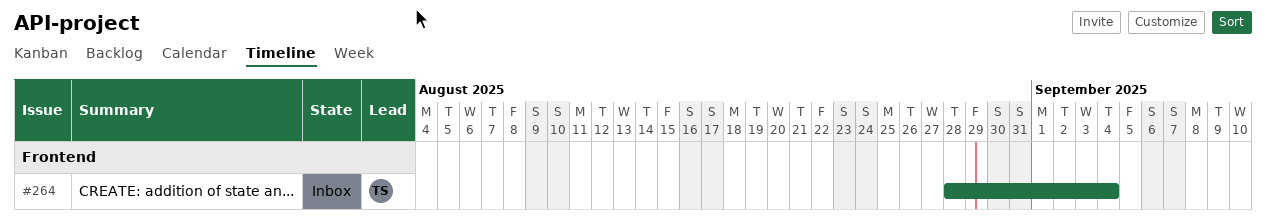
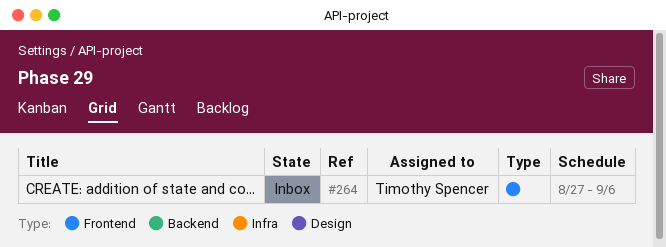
#264, start: Aug 28 -> Aug 27
#264, due: Sep 4 -> Sep 6

